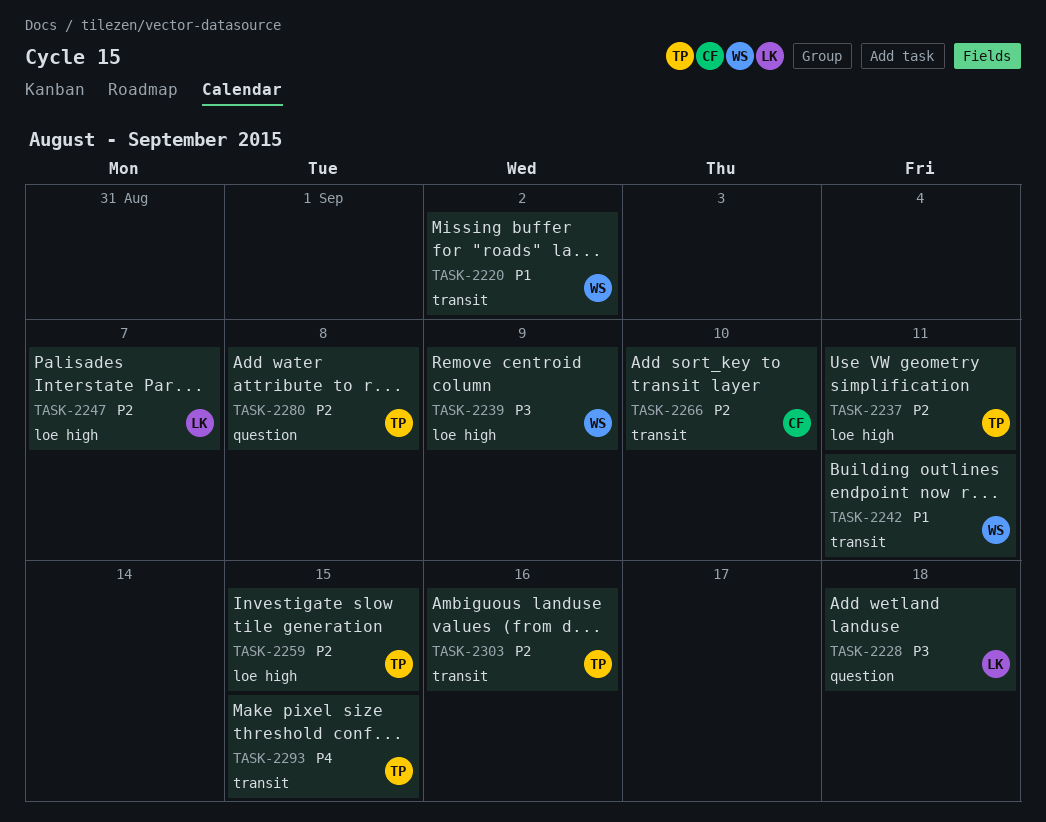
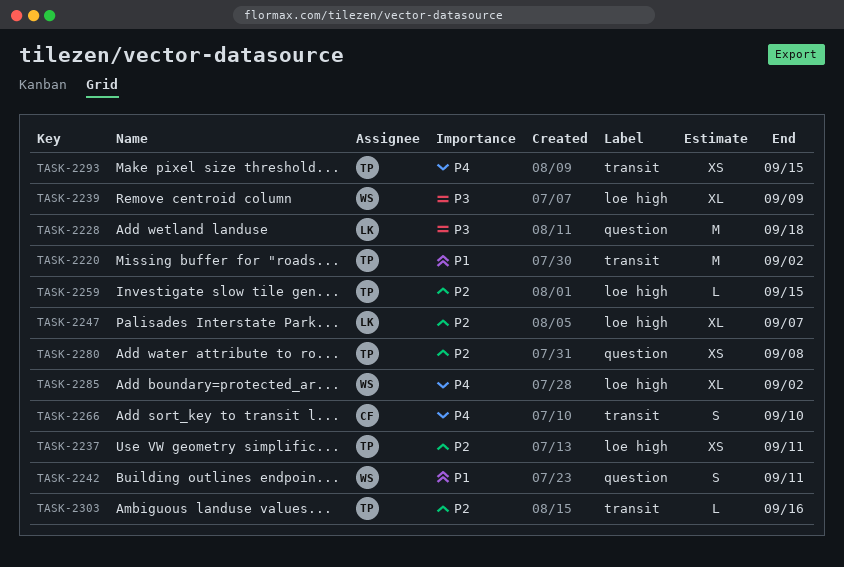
TASK-2220, owner: WS -> TP
TASK-2242, label: transit -> question
TASK-2266, priority: P2 -> P4
TASK-2285: none -> present

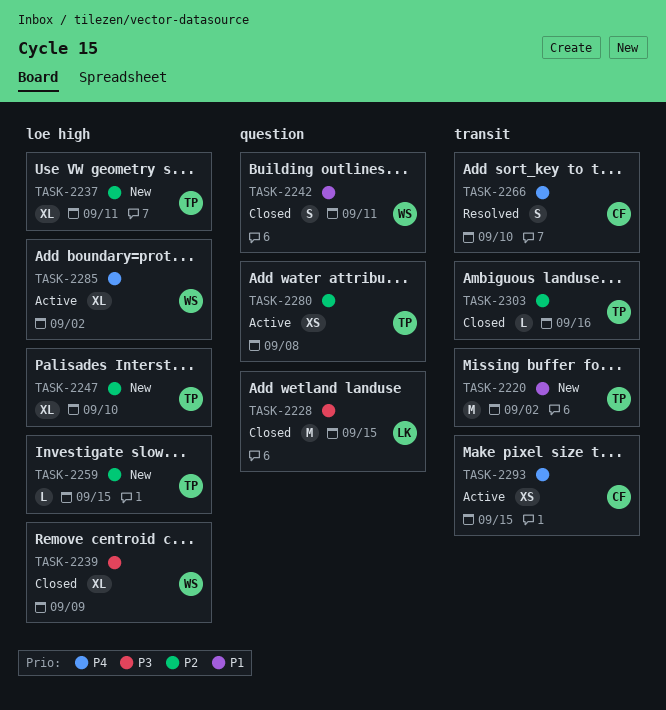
TASK-2228, due: Sep 18 -> Sep 15
TASK-2237, estimate: XS -> XL
TASK-2247, owner: LK -> TP
TASK-2247, due: Sep 7 -> Sep 10
TASK-2293, owner: TP -> CF

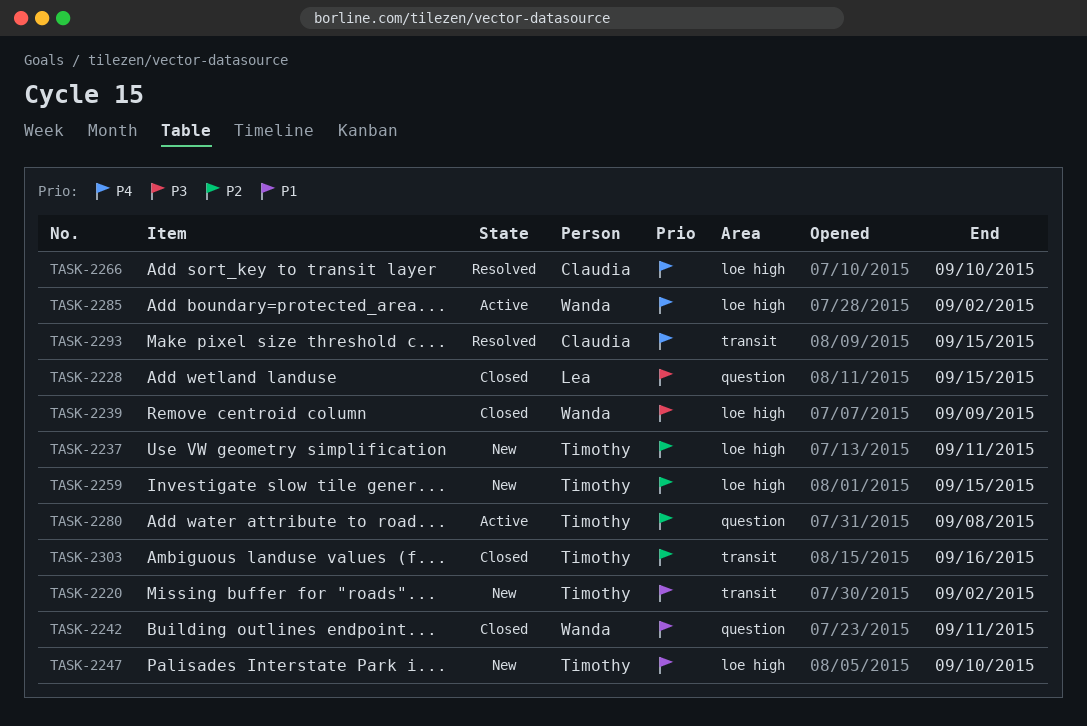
TASK-2247, priority: P2 -> P1
TASK-2266, label: transit -> loe high
TASK-2293, status: Active -> Resolved

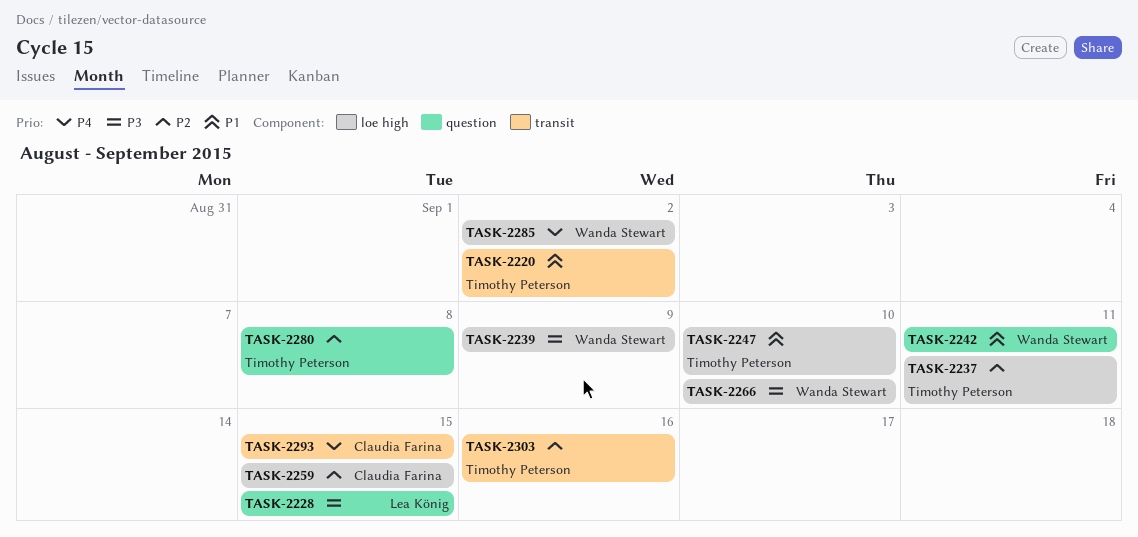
TASK-2259, owner: Timothy Peterson -> Claudia Farina
TASK-2266, owner: Claudia Farina -> Wanda Stewart
TASK-2266, priority: P4 -> P3

